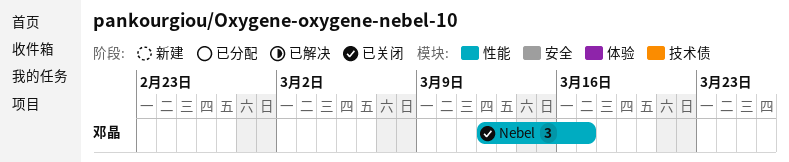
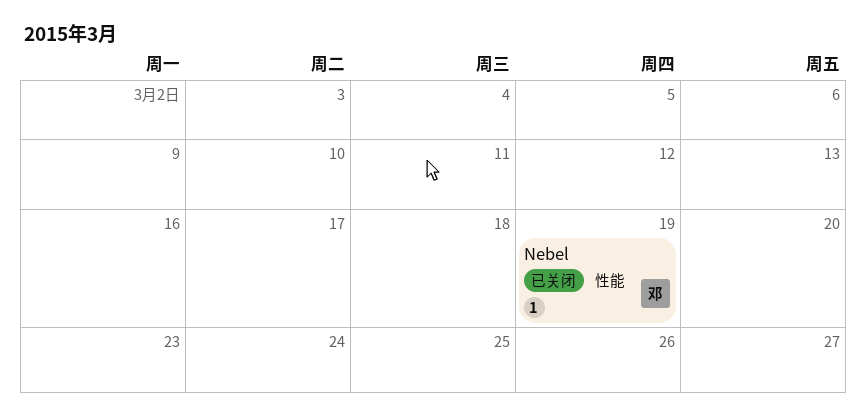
Nebel, estimate: 3 -> 1
Nebel, due: Mar 17 -> Mar 19

